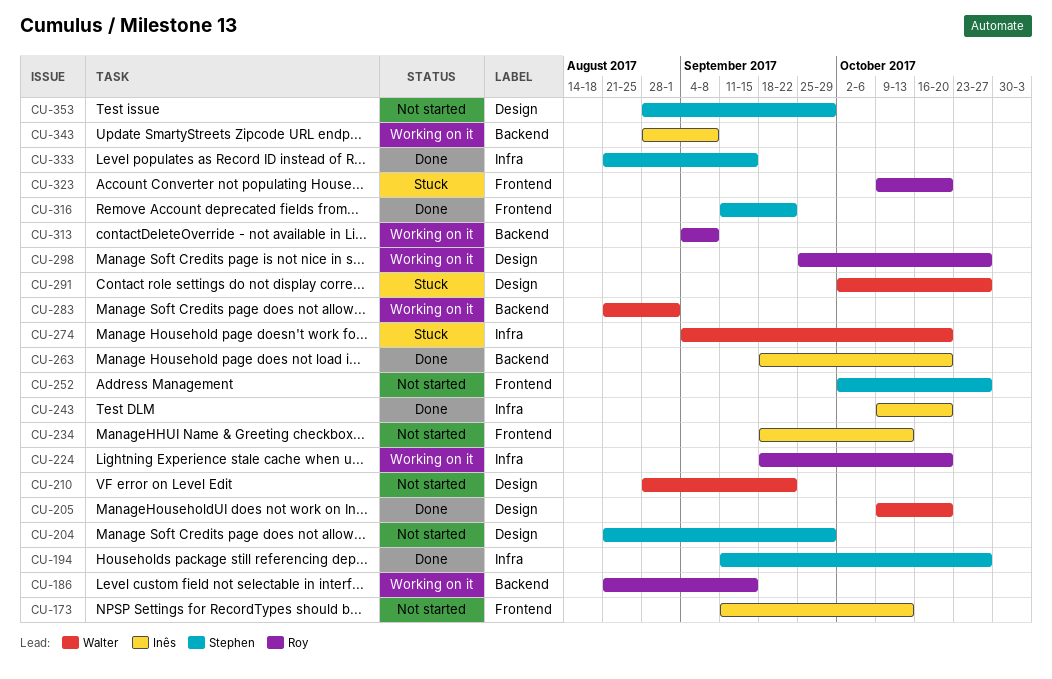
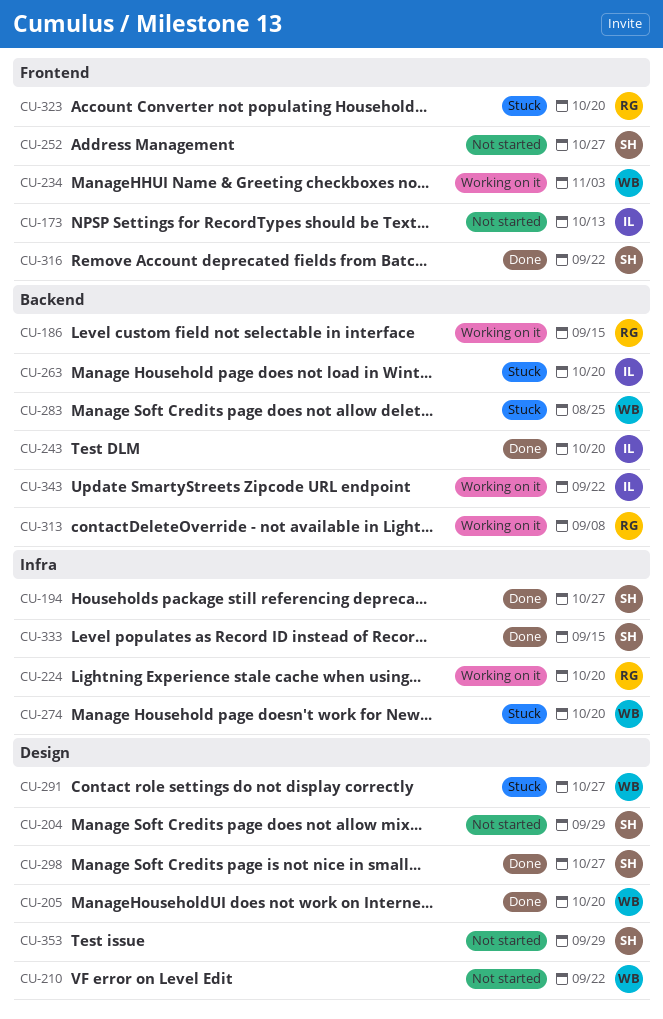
CU-234, status: Not started -> Working on it
CU-234, owner: Inês -> Walter
CU-234, due: Oct 13 -> Nov 3
CU-243, label: Infra -> Backend
CU-263, status: Done -> Stuck
CU-283, status: Working on it -> Stuck
CU-283, due: Sep 1 -> Aug 25
CU-298, status: Working on it -> Done
CU-298, owner: Roy -> Stephen
CU-343, due: Sep 8 -> Sep 22

